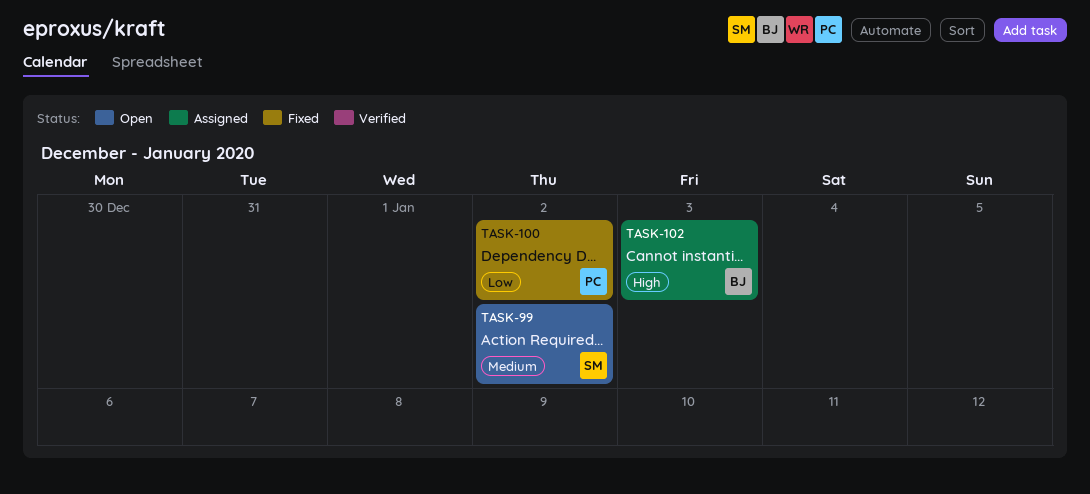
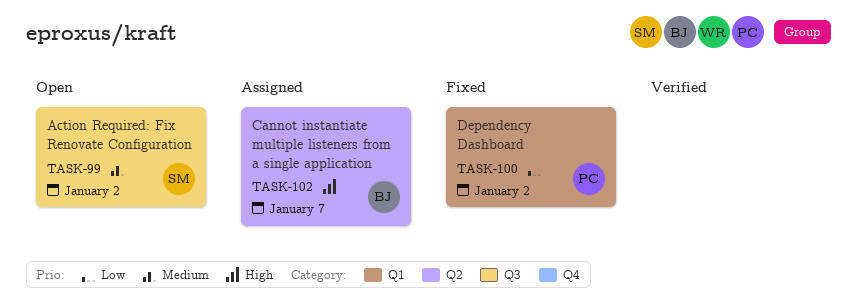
TASK-102, due: Jan 3 -> Jan 7

